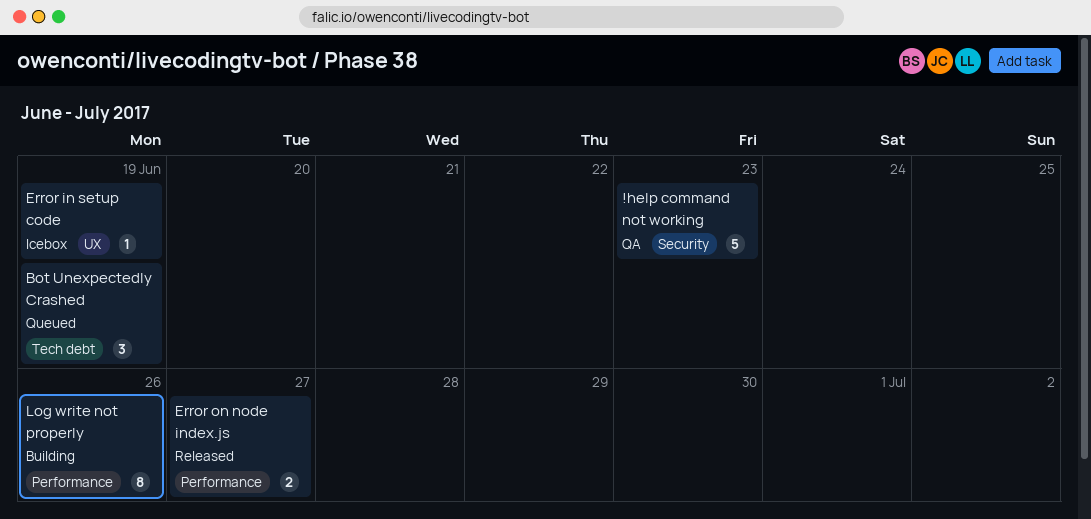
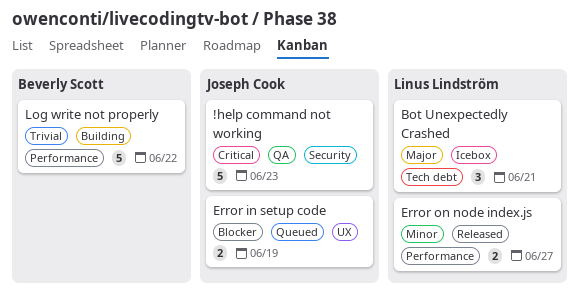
Bot Unexpectedly Crashed, status: Queued -> Icebox
Bot Unexpectedly Crashed, due: Jun 19 -> Jun 21
Error in setup code, status: Icebox -> Queued
Error in setup code, estimate: 1 -> 2
Log write not properly, estimate: 8 -> 5
Log write not properly, due: Jun 26 -> Jun 22

